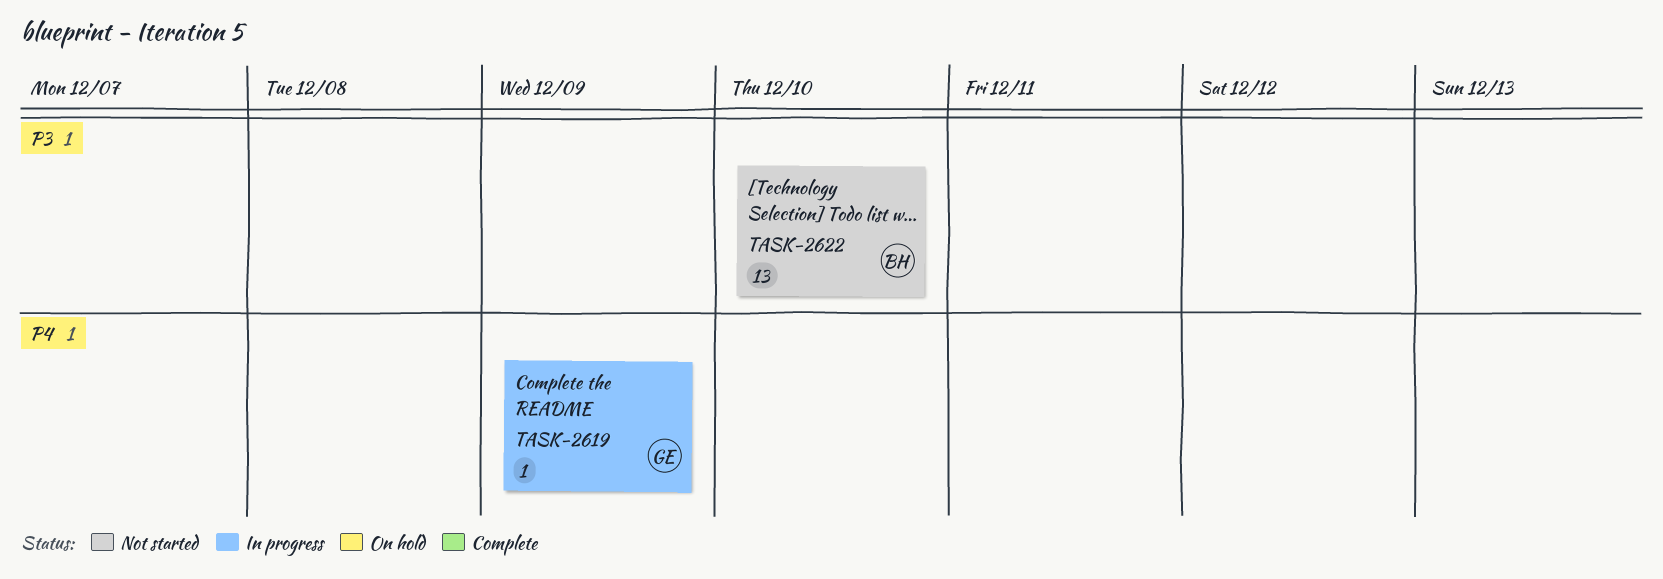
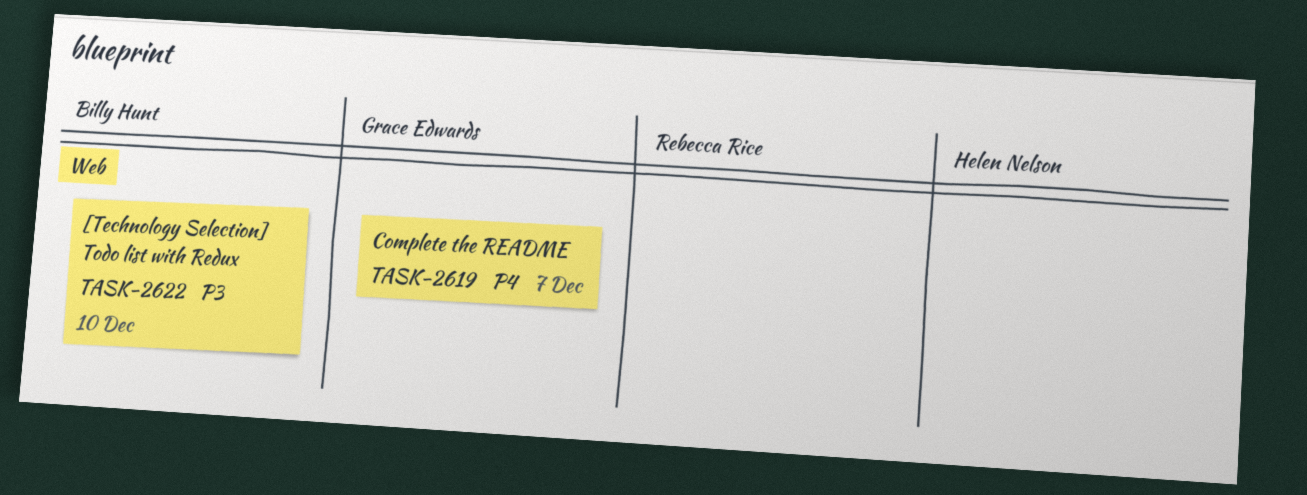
TASK-2619, due: Dec 9 -> Dec 7

